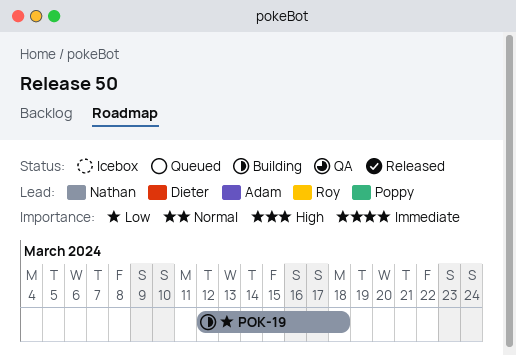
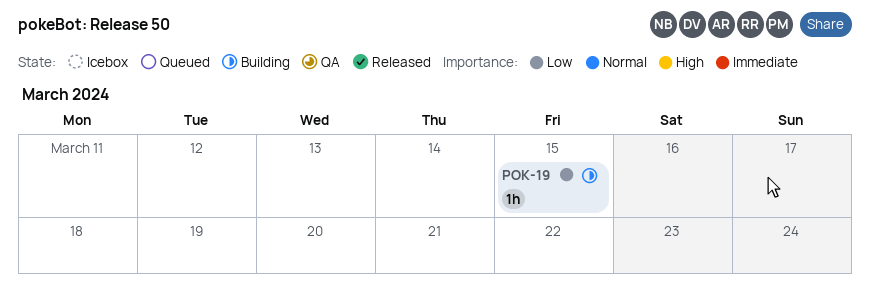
POK-19, due: Mar 18 -> Mar 15

